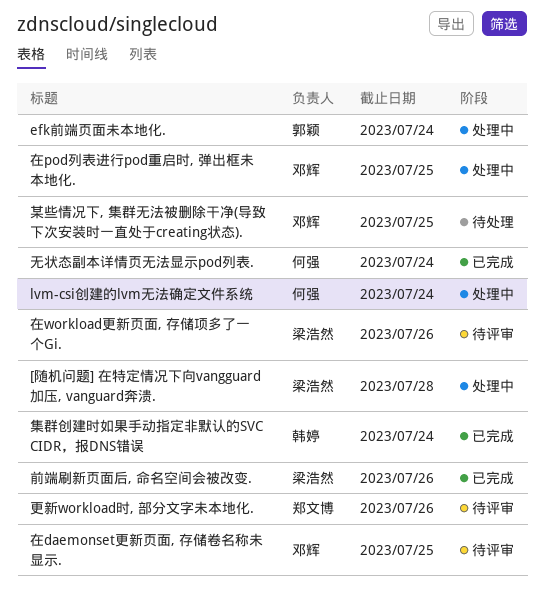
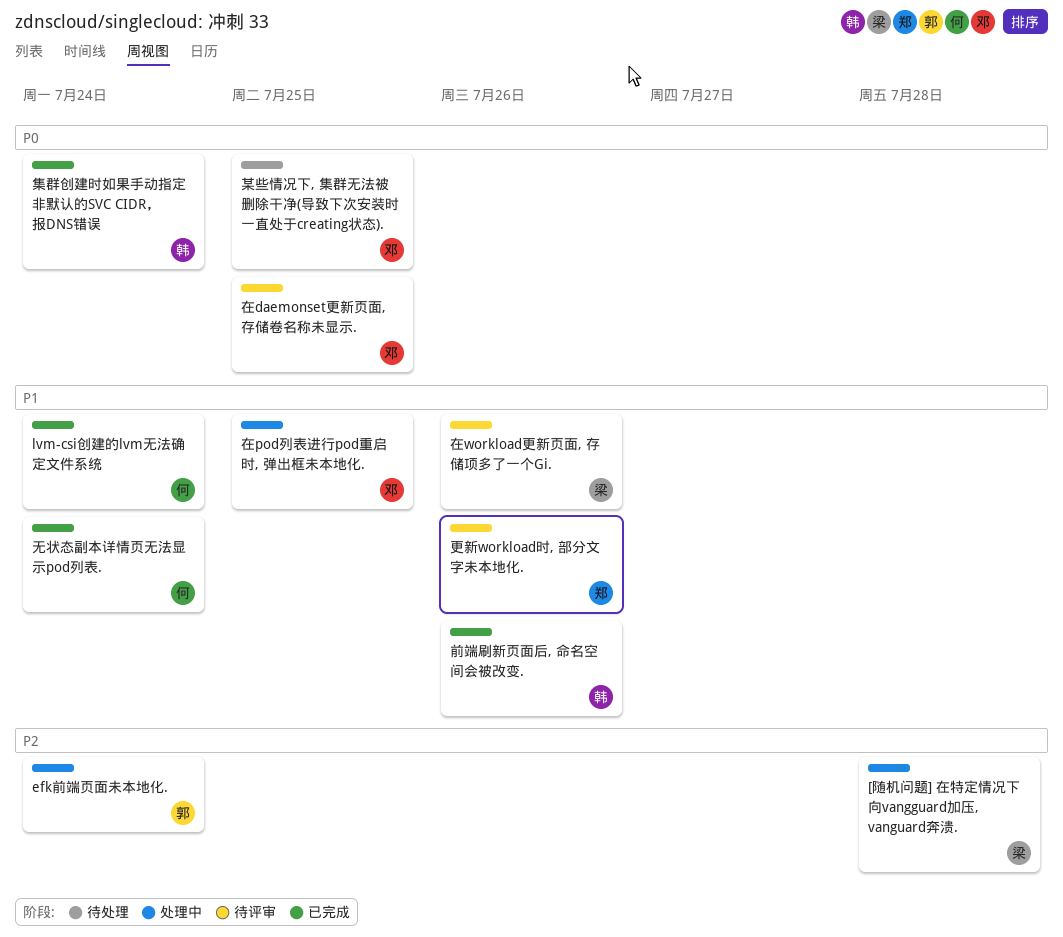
lvm-csi创建的lvm无法确定文件系统, status: 处理中 -> 已完成
前端刷新页面后, 命名空间会被改变., owner: 梁浩然 -> 韩婷

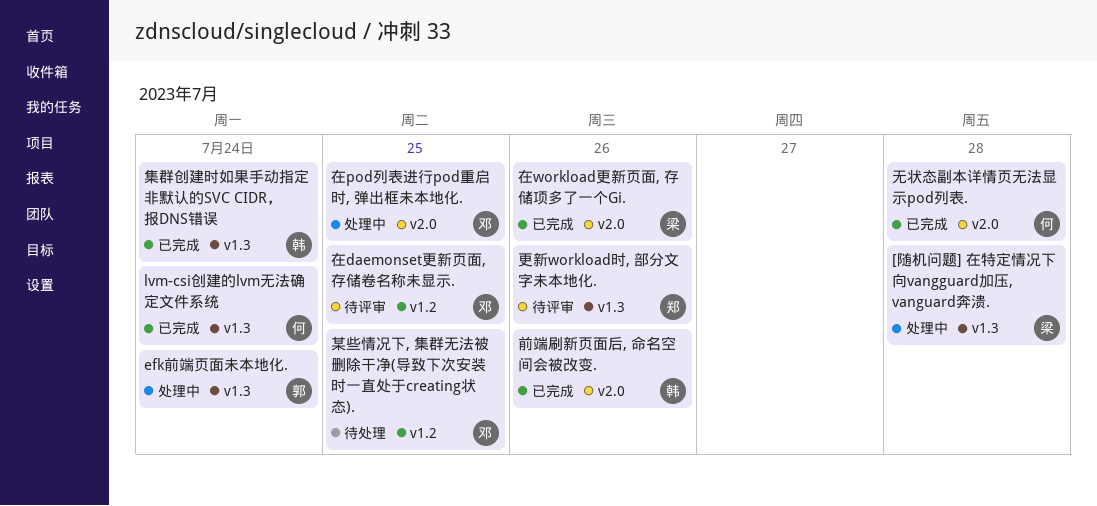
在workload更新页面, 存储项多了一个Gi., status: 待评审 -> 已完成
无状态副本详情页无法显示pod列表., due: Jul 24 -> Jul 28

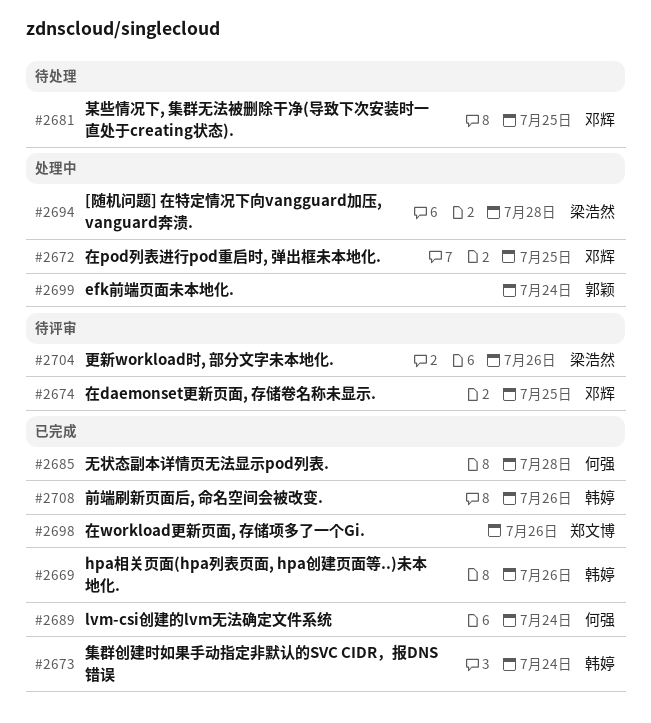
hpa相关页面(hpa列表页面, hpa创建页面等..)未本地化.: none -> present
在workload更新页面, 存储项多了一个Gi., owner: 梁浩然 -> 郑文博
更新workload时, 部分文字未本地化., owner: 郑文博 -> 梁浩然

